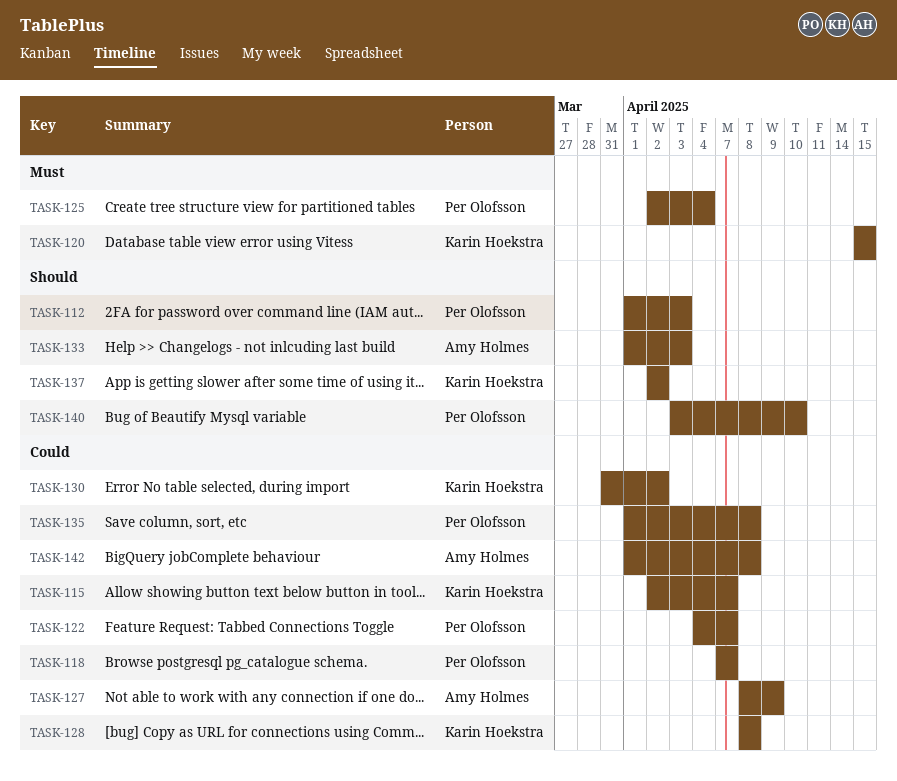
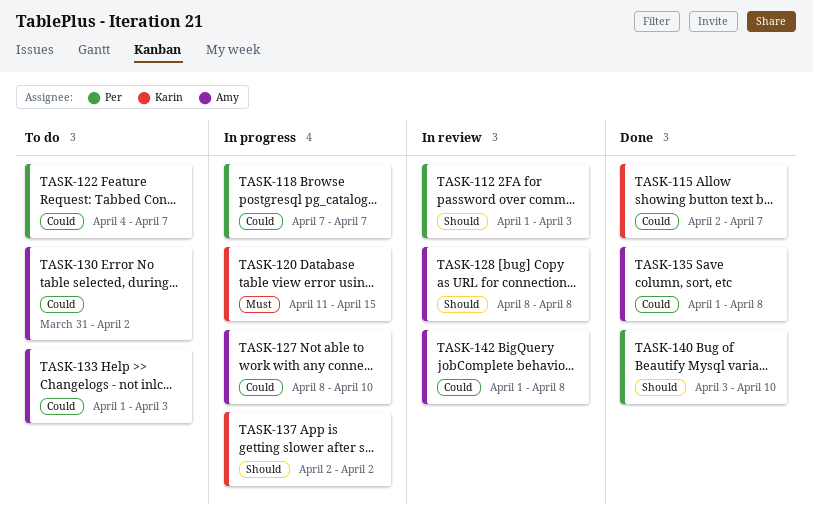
TASK-120, start: Apr 15 -> Apr 11
TASK-125: present -> none
TASK-127, due: Apr 9 -> Apr 10
TASK-128, owner: Karin Hoekstra -> Amy Holmes
TASK-128, priority: Could -> Should
TASK-130, owner: Karin Hoekstra -> Amy Holmes
TASK-133, priority: Should -> Could
TASK-135, owner: Per Olofsson -> Amy Holmes

